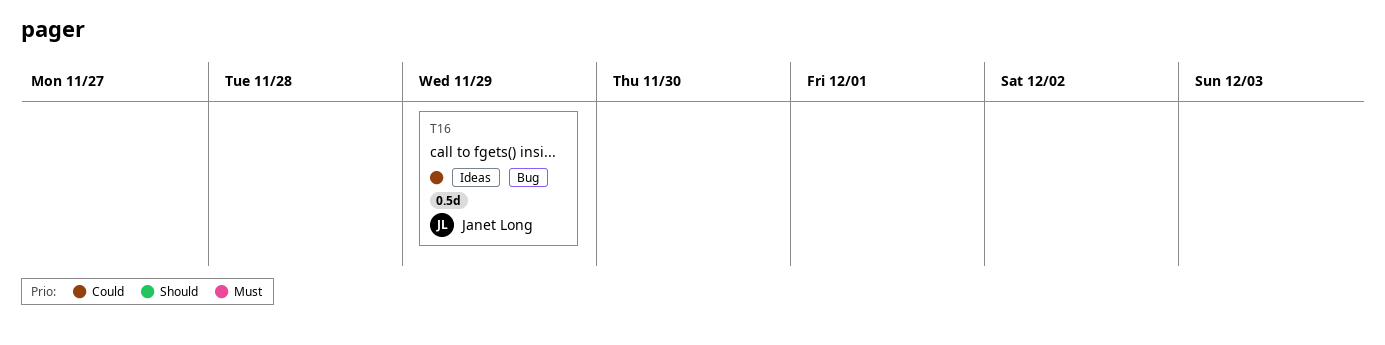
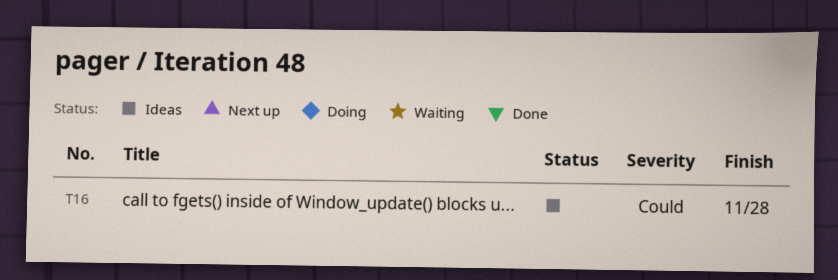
T16, due: Nov 29 -> Nov 28

